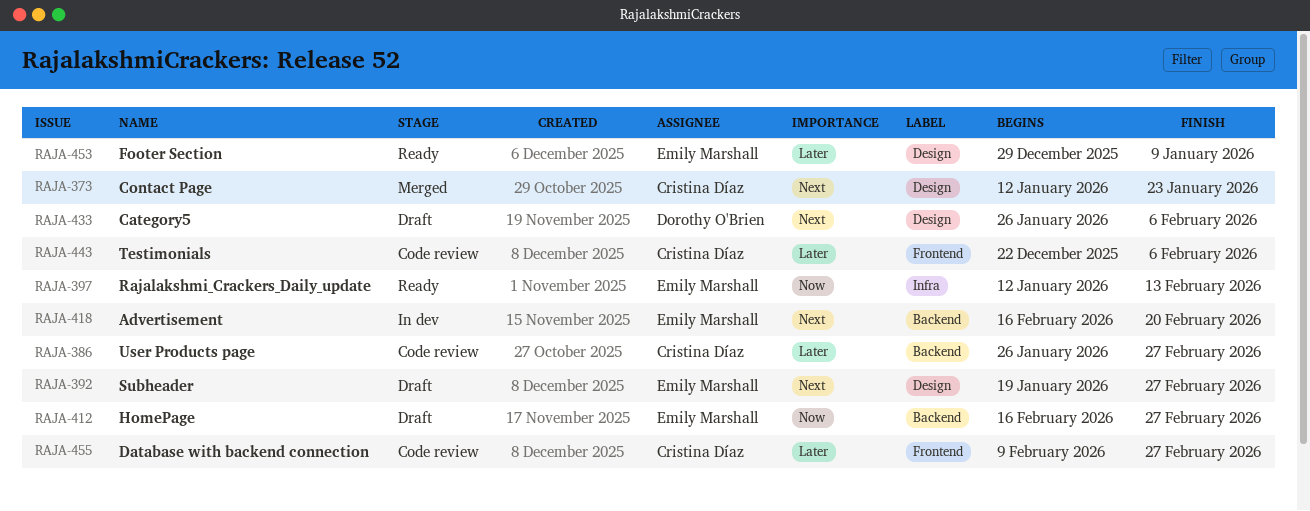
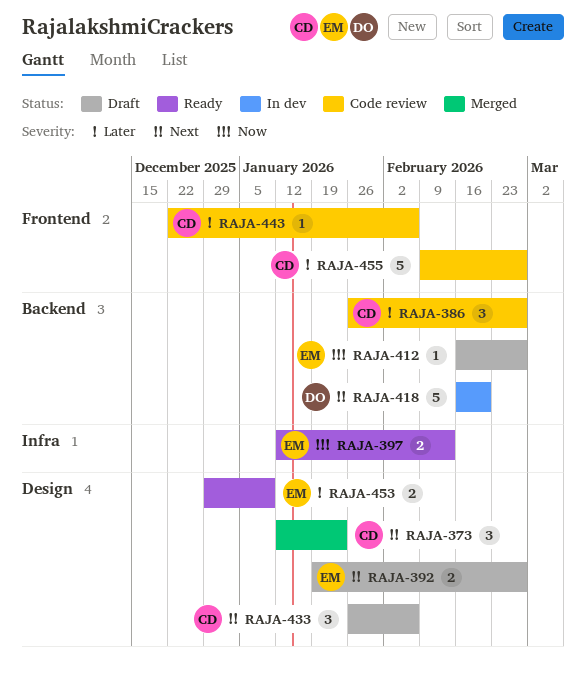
RAJA-418, owner: Emily Marshall -> Dorothy O'Brien
RAJA-433, owner: Dorothy O'Brien -> Cristina Díaz

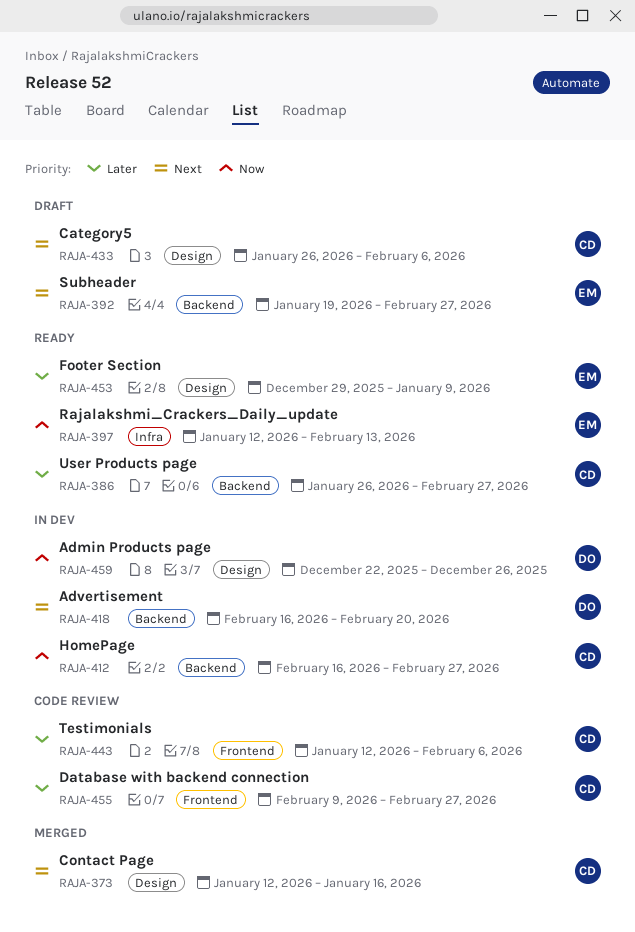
RAJA-373, due: Jan 23 -> Jan 16
RAJA-386, status: Code review -> Ready
RAJA-392, label: Design -> Backend
RAJA-412, status: Draft -> In dev
RAJA-412, owner: EM -> CD
RAJA-443, start: Dec 22 -> Jan 12
RAJA-459: none -> present

